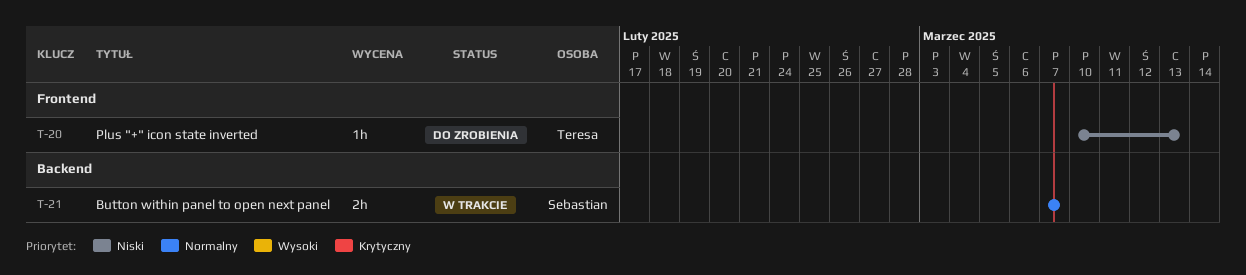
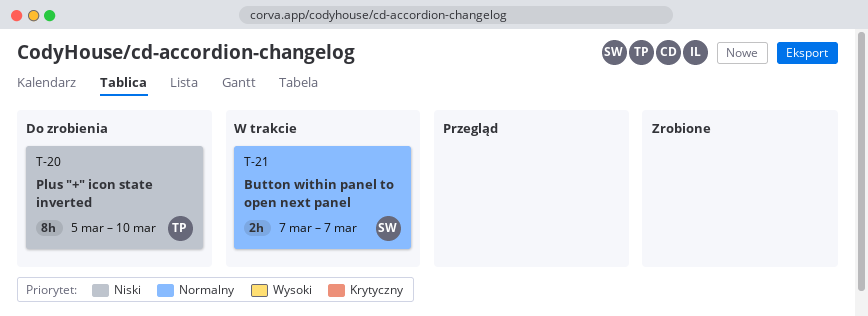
T-20, estimate: 1h -> 8h
T-20, start: Mar 10 -> Mar 5
T-20, due: Mar 13 -> Mar 10

